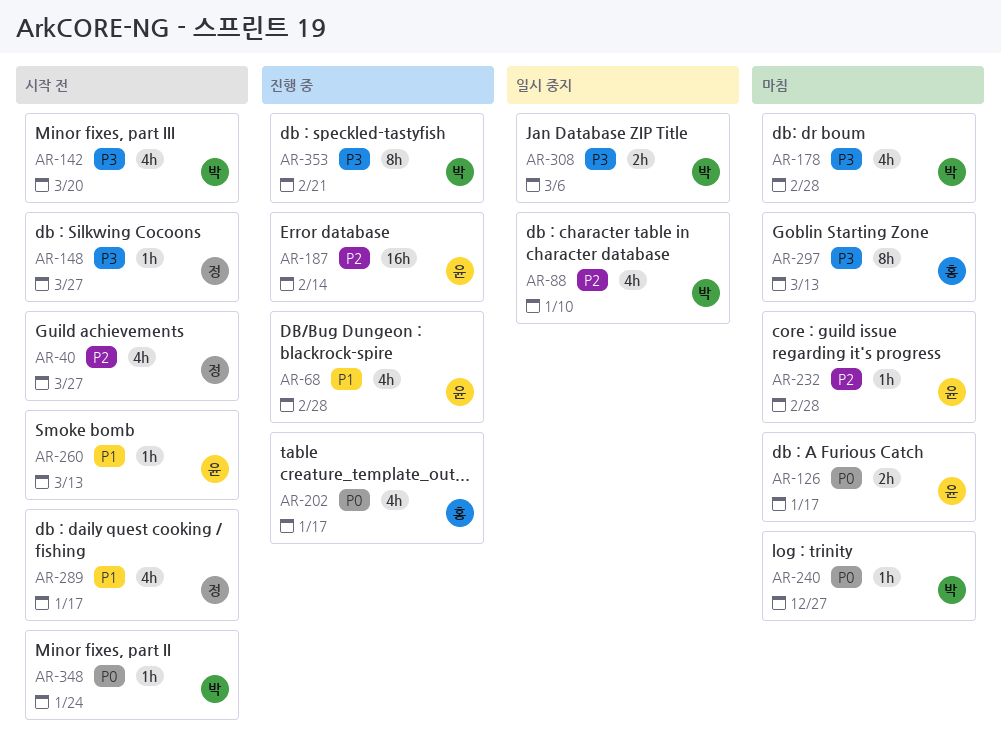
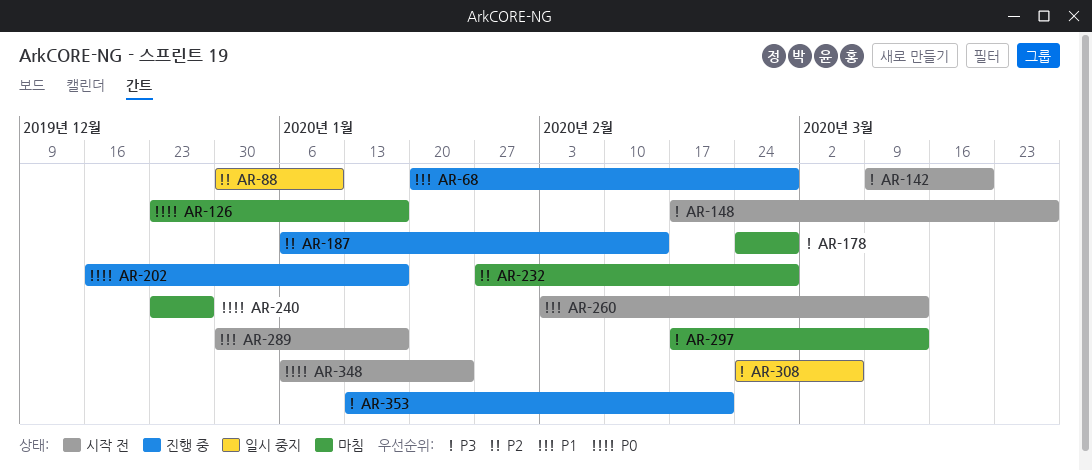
AR-40: present -> none

